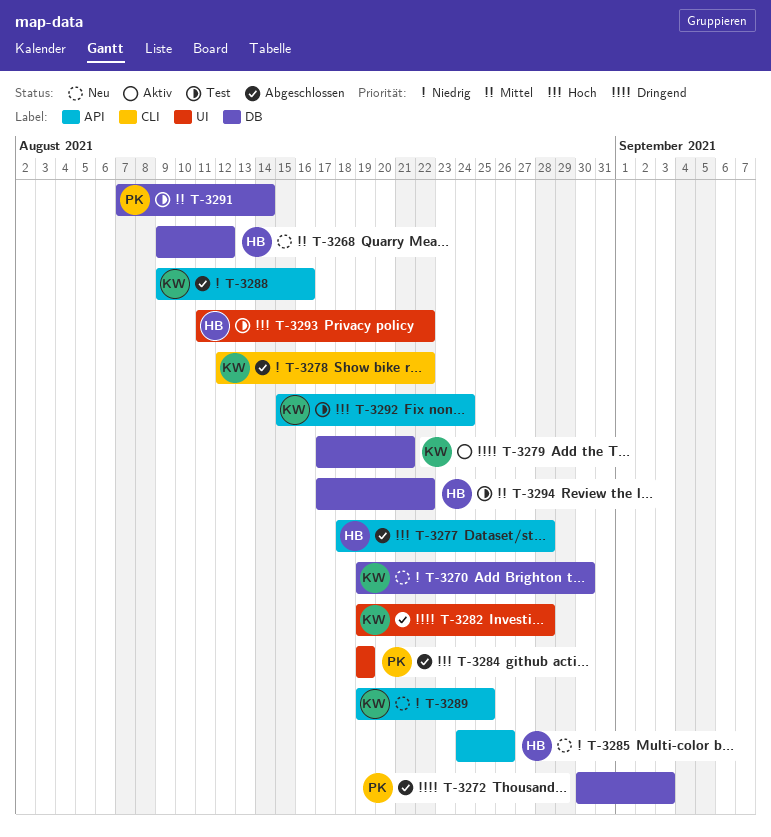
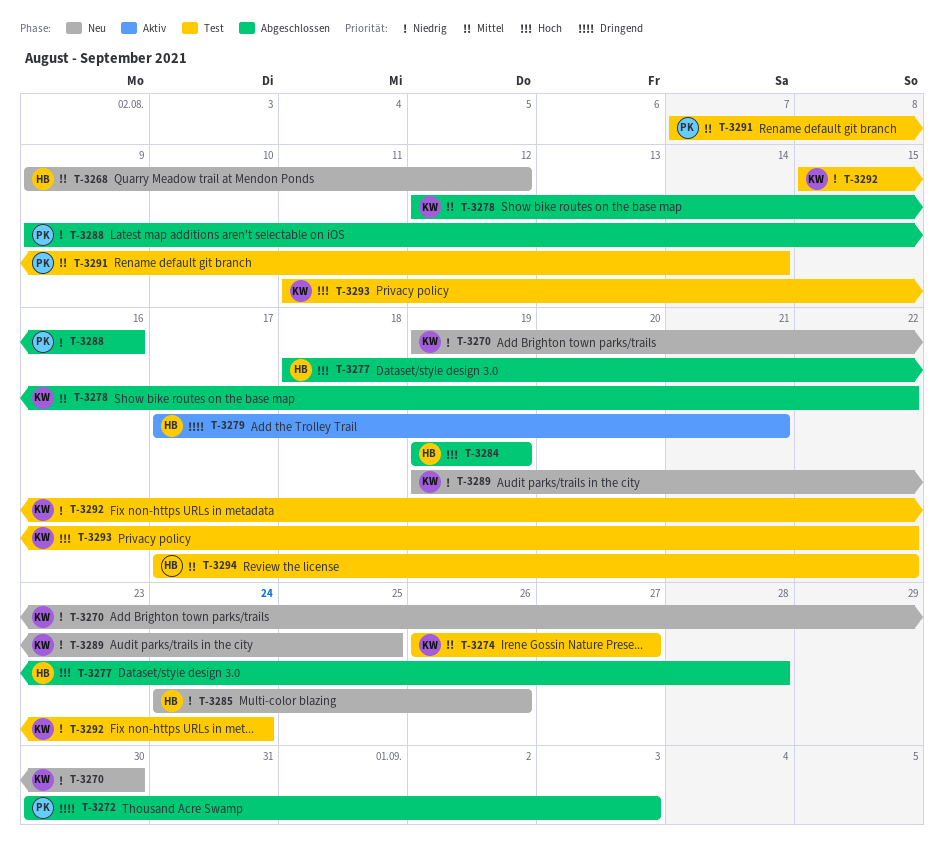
T-3274: none -> present
T-3278, priority: Niedrig -> Mittel
T-3279, owner: KW -> HB
T-3282: present -> none
T-3284, owner: PK -> HB
T-3288, owner: KW -> PK
T-3292, priority: Hoch -> Niedrig
T-3293, owner: HB -> KW

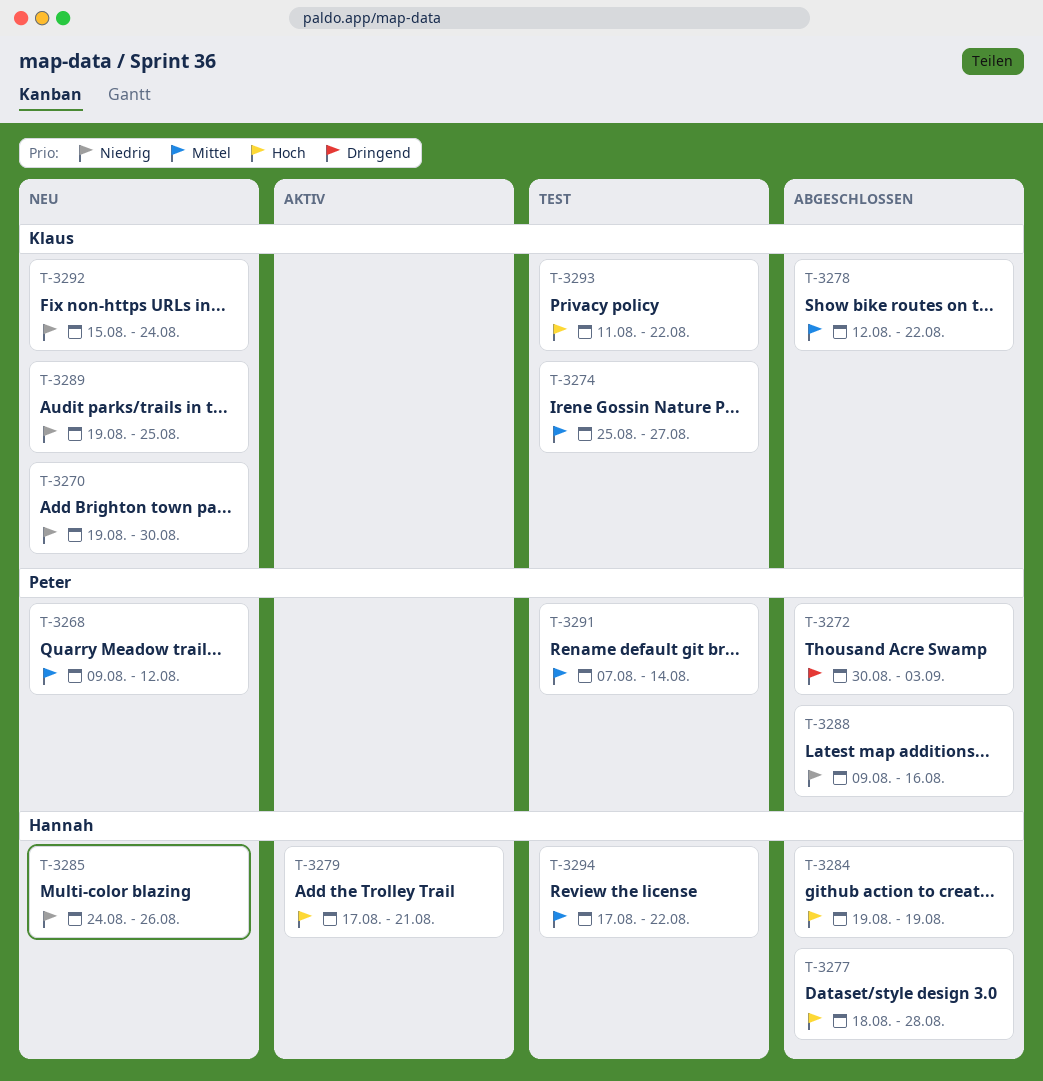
T-3268, owner: Hannah -> Peter
T-3274, start: Aug 26 -> Aug 25
T-3279, priority: Dringend -> Hoch
T-3292, status: Test -> Neu

